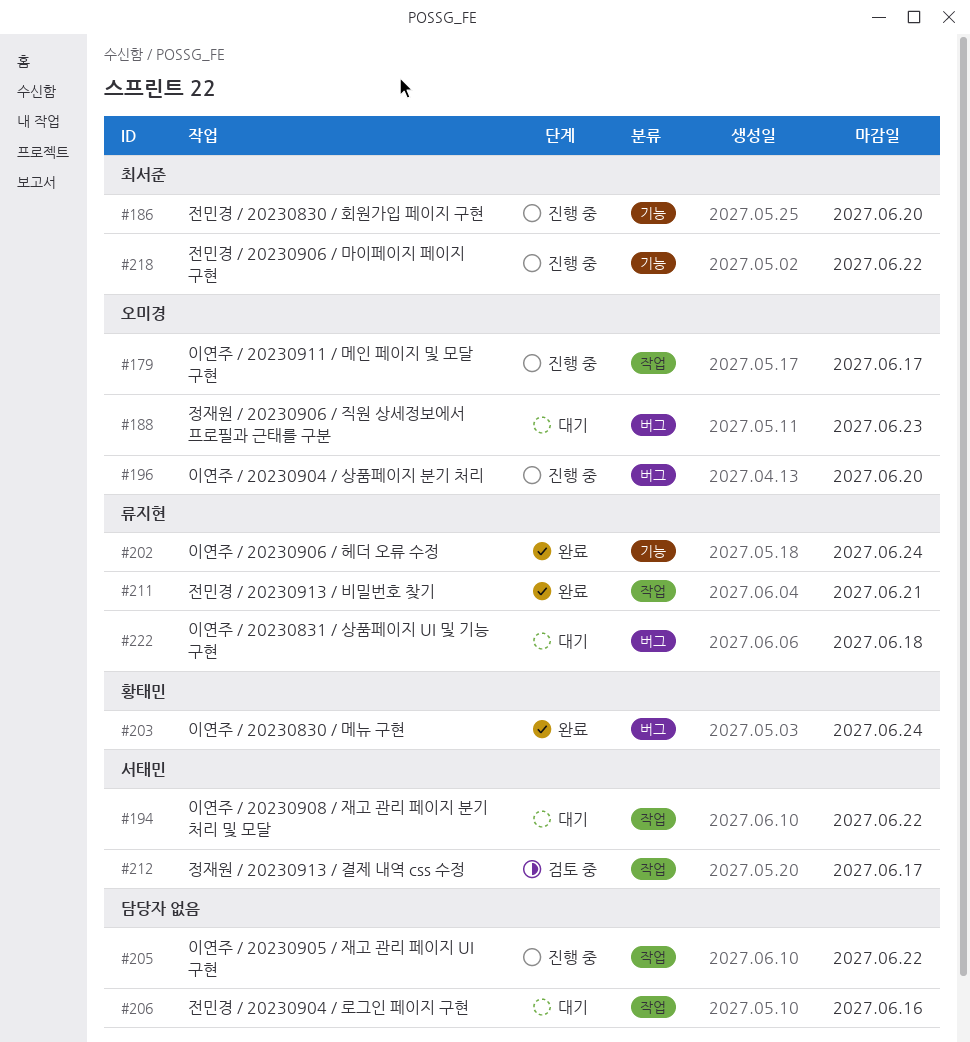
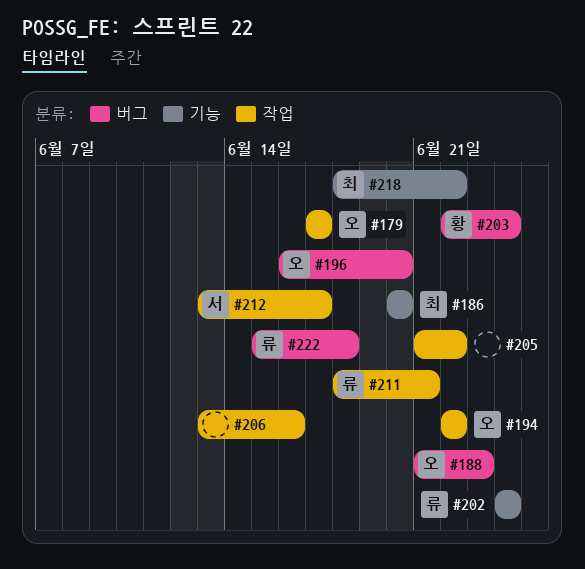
#194, owner: 서태민 -> 오미경

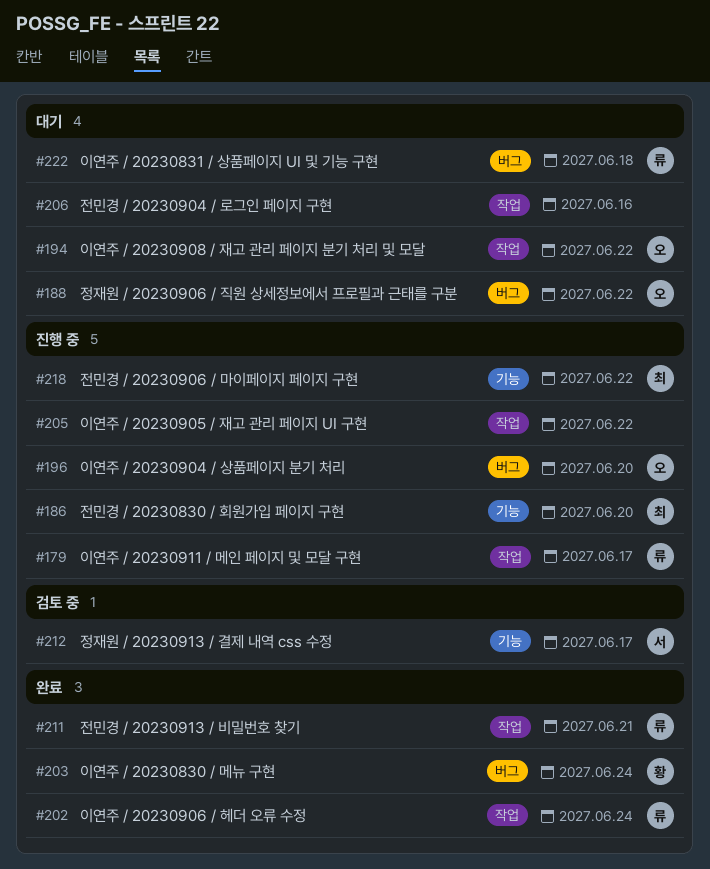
#179, owner: 오 -> 류
#188, due: Jun 23 -> Jun 22
#202, label: 기능 -> 작업
#212, label: 작업 -> 기능

